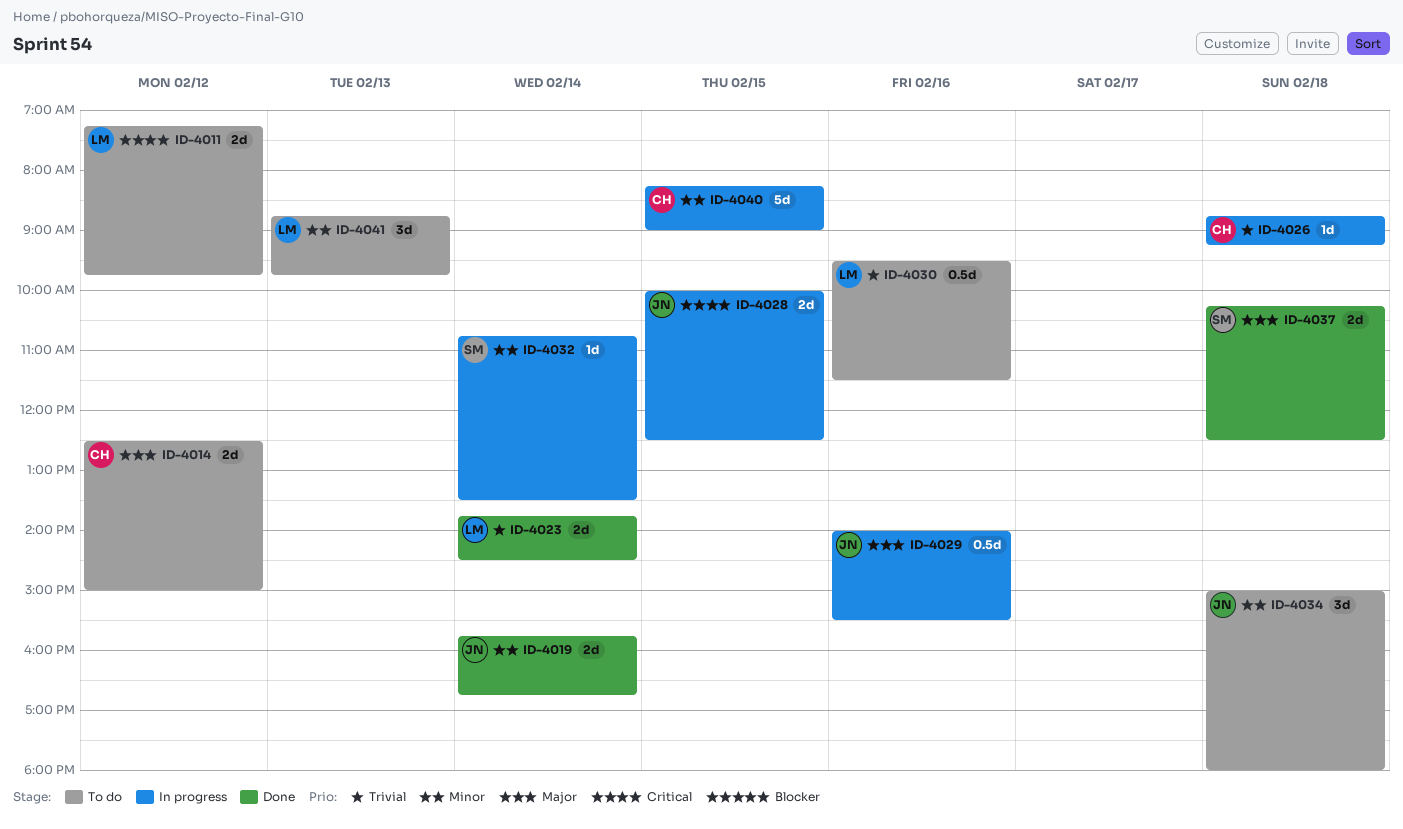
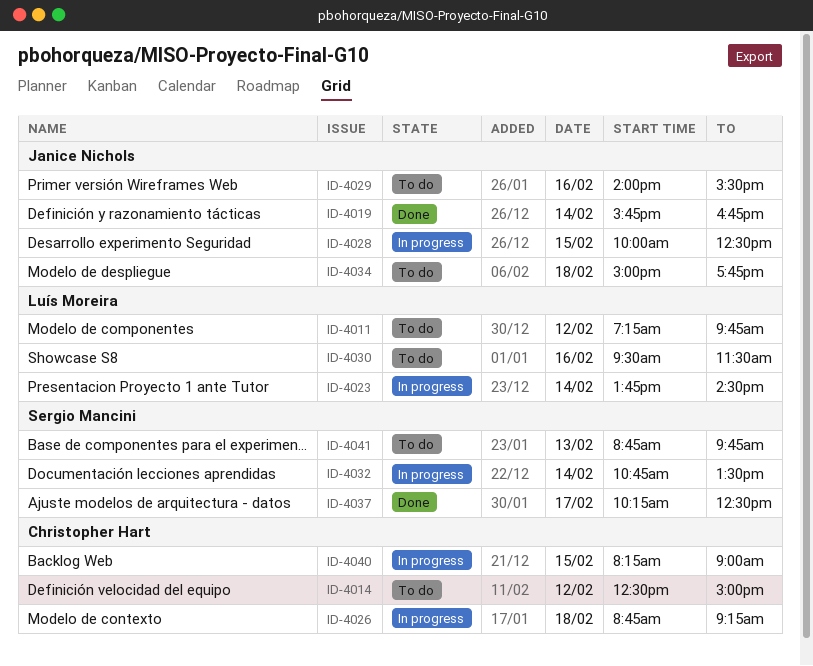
ID-4023, status: Done -> In progress
ID-4029, status: In progress -> To do
ID-4034, ends: 18:00 -> 17:45
ID-4037, day: Feb 18 -> Feb 17
ID-4041, owner: Luís Moreira -> Sergio Mancini

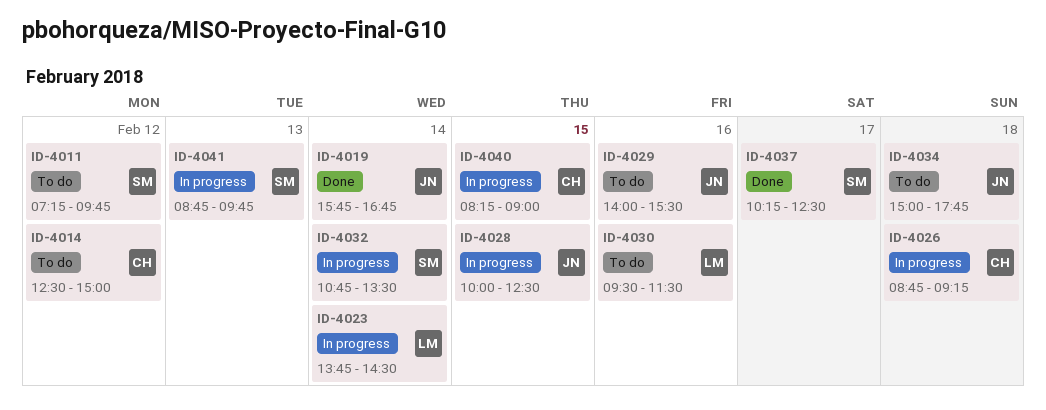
ID-4011, owner: Luís Moreira -> Sergio Mancini
ID-4041, status: To do -> In progress

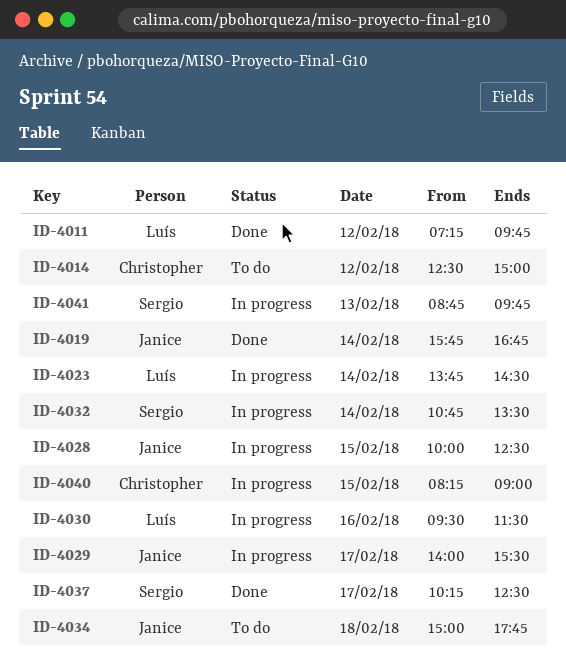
ID-4011, status: To do -> Done
ID-4011, owner: Sergio -> Luís
ID-4026: present -> none
ID-4029, status: To do -> In progress
ID-4029, day: Feb 16 -> Feb 17
ID-4030, status: To do -> In progress

